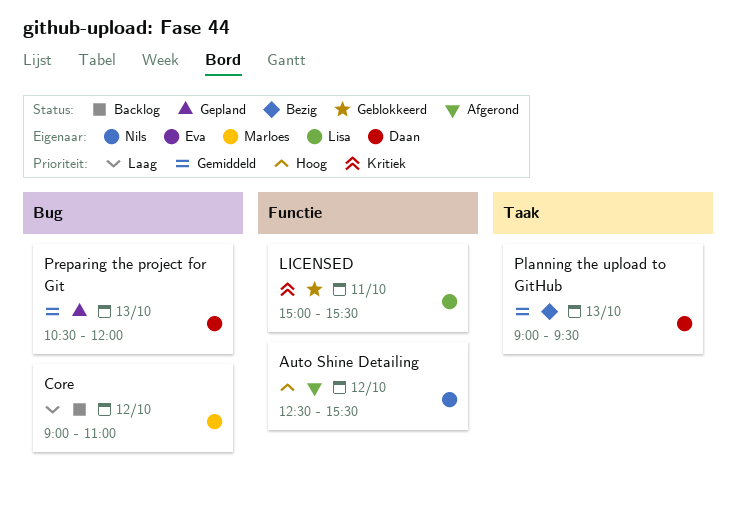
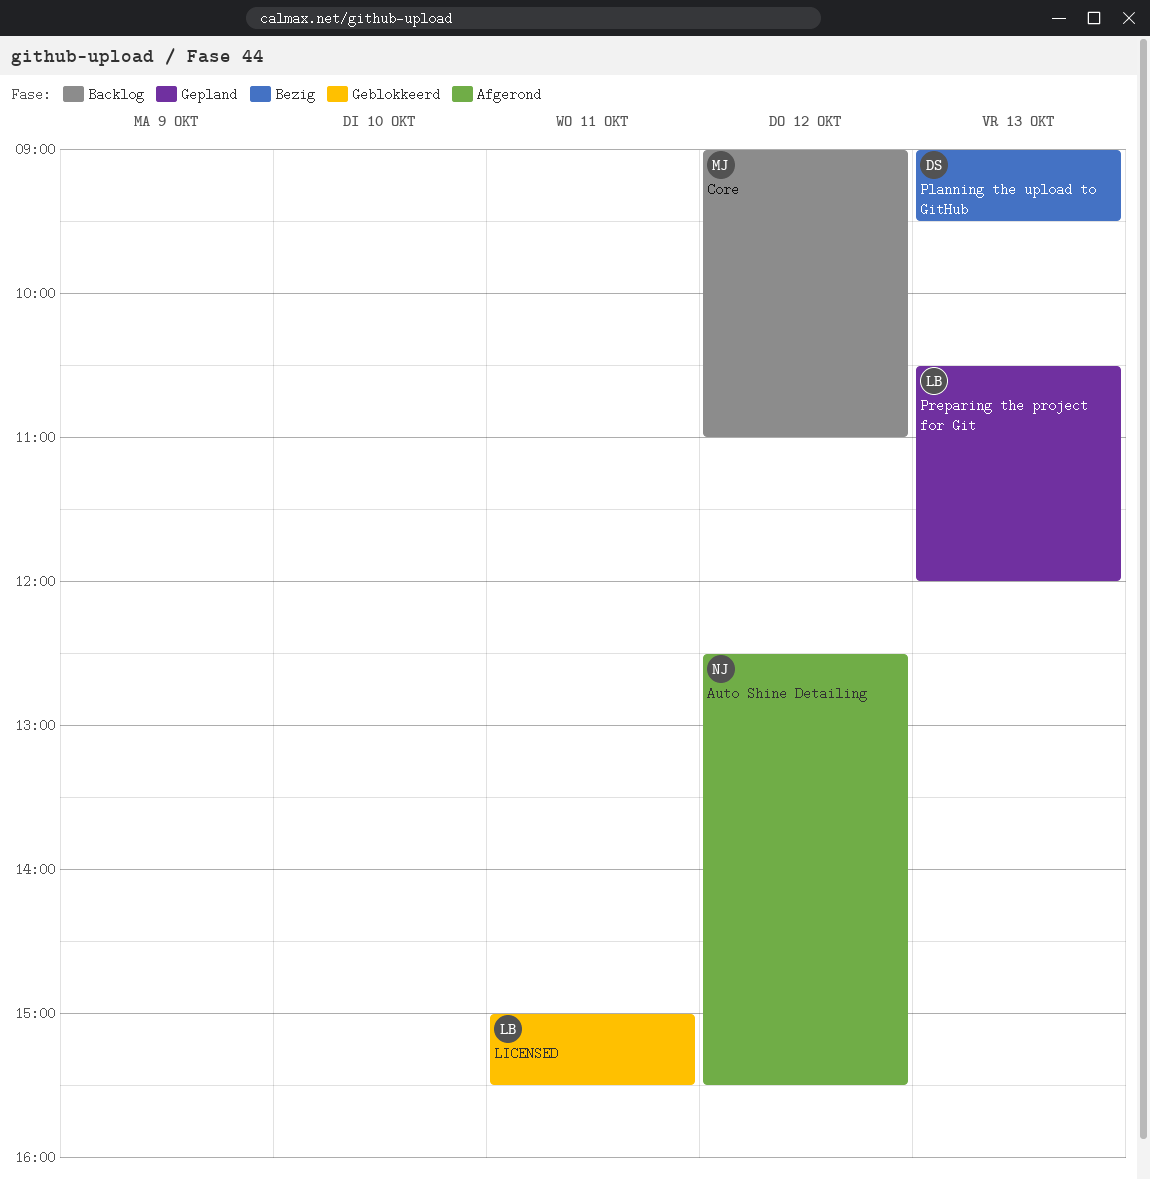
Preparing the project for Git, owner: Daan -> Lisa

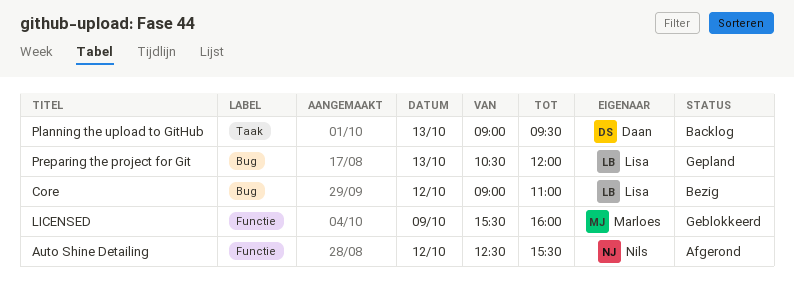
Core, status: Backlog -> Bezig
Core, owner: Marloes -> Lisa
LICENSED, owner: Lisa -> Marloes
LICENSED, day: Oct 11 -> Oct 9
LICENSED, begins: 15:00 -> 15:30
LICENSED, ends: 15:30 -> 16:00
Planning the upload to GitHub, status: Bezig -> Backlog

